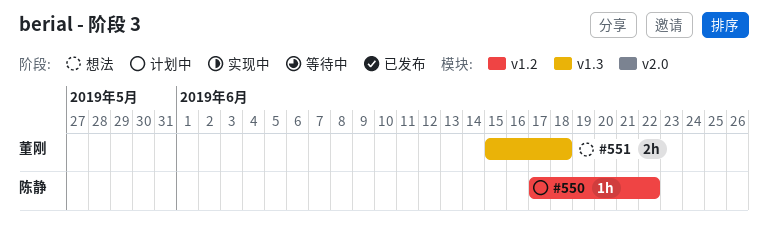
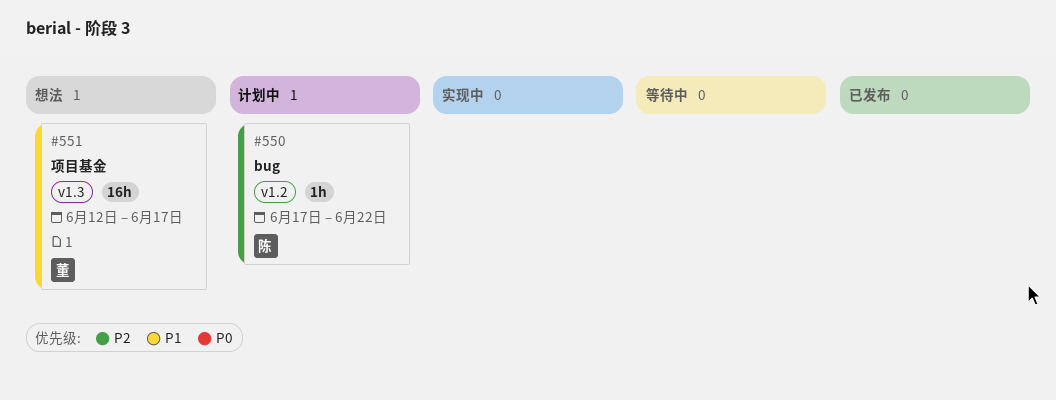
#551, estimate: 2h -> 16h
#551, start: Jun 15 -> Jun 12
#551, due: Jun 18 -> Jun 17

